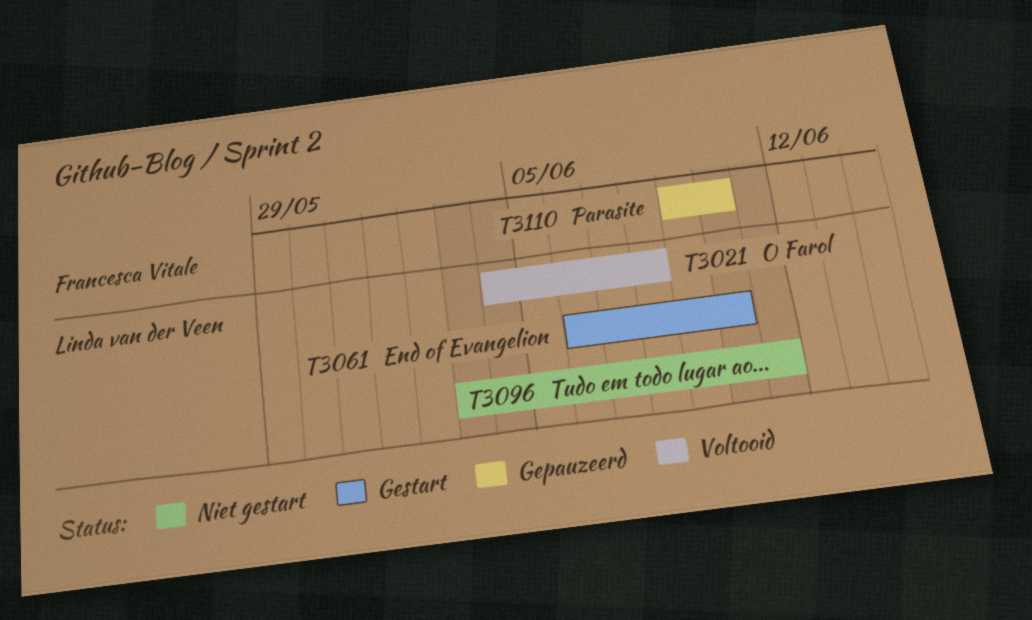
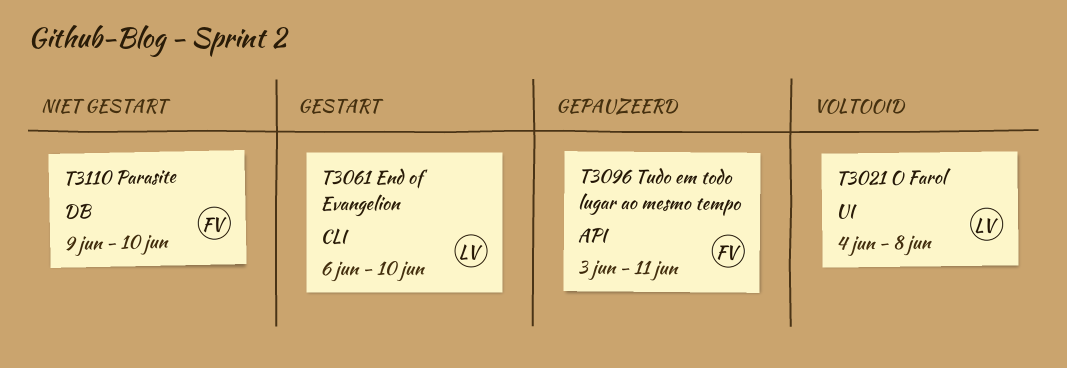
T3096, status: Niet gestart -> Gepauzeerd
T3096, owner: Linda van der Veen -> Francesca Vitale
T3110, status: Gepauzeerd -> Niet gestart

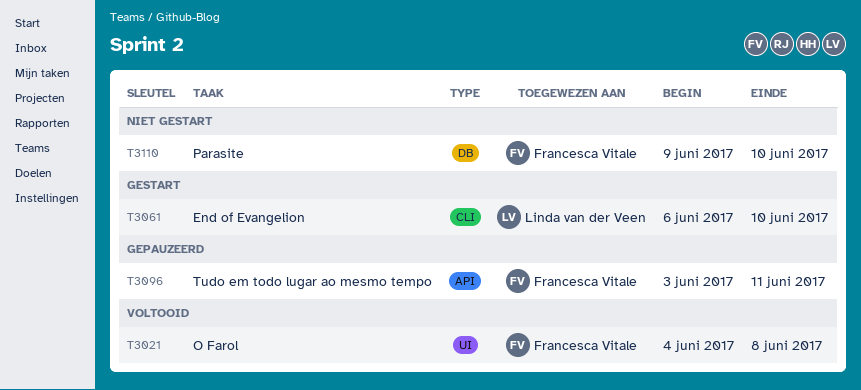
T3021, owner: Linda van der Veen -> Francesca Vitale

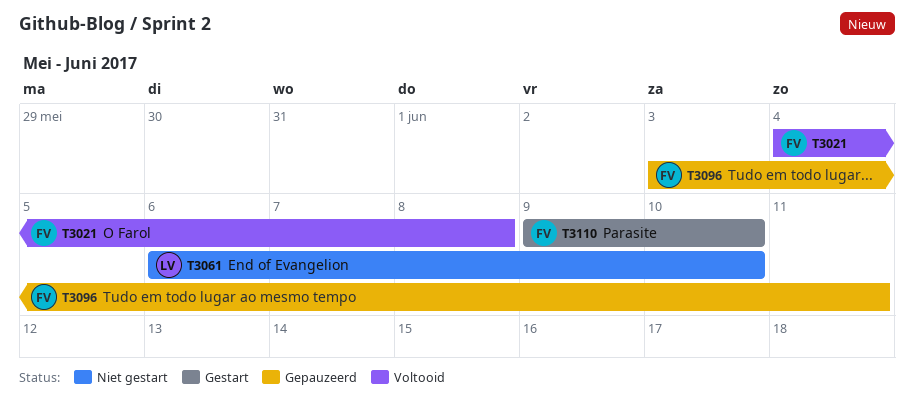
T3061, status: Gestart -> Niet gestart
T3110, status: Niet gestart -> Gestart

